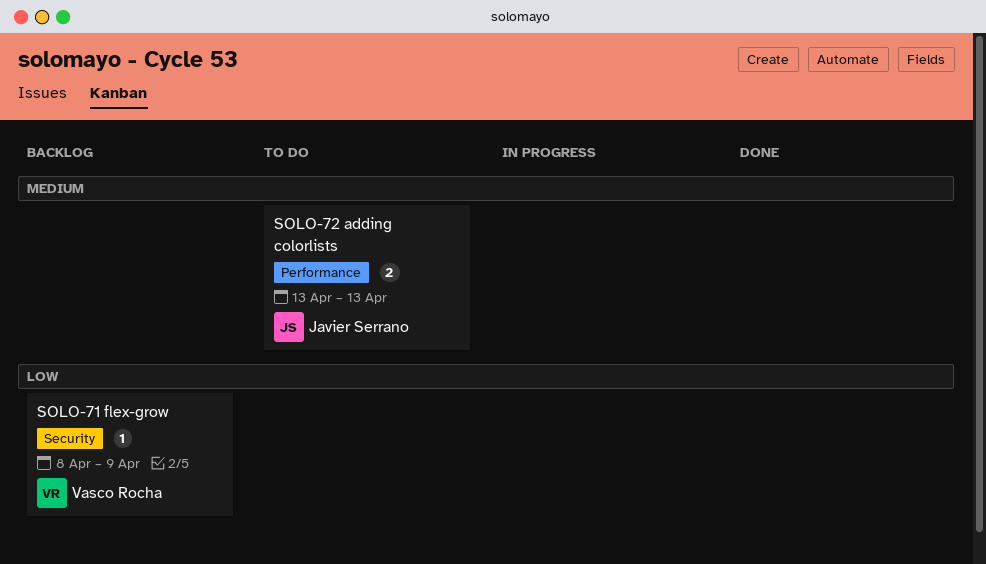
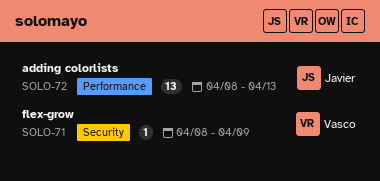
SOLO-72, estimate: 2 -> 13
SOLO-72, start: Apr 13 -> Apr 8

